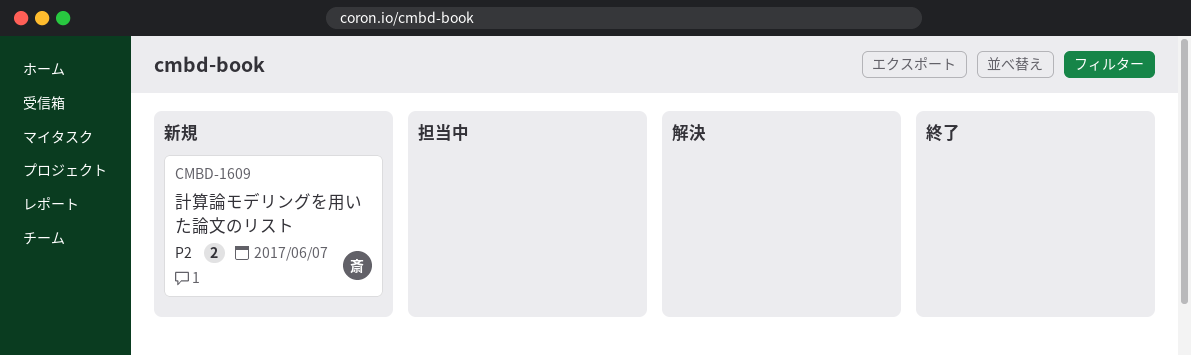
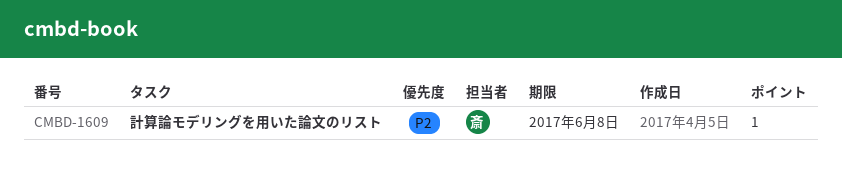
CMBD-1609, estimate: 2 -> 1
CMBD-1609, due: Jun 7 -> Jun 8

